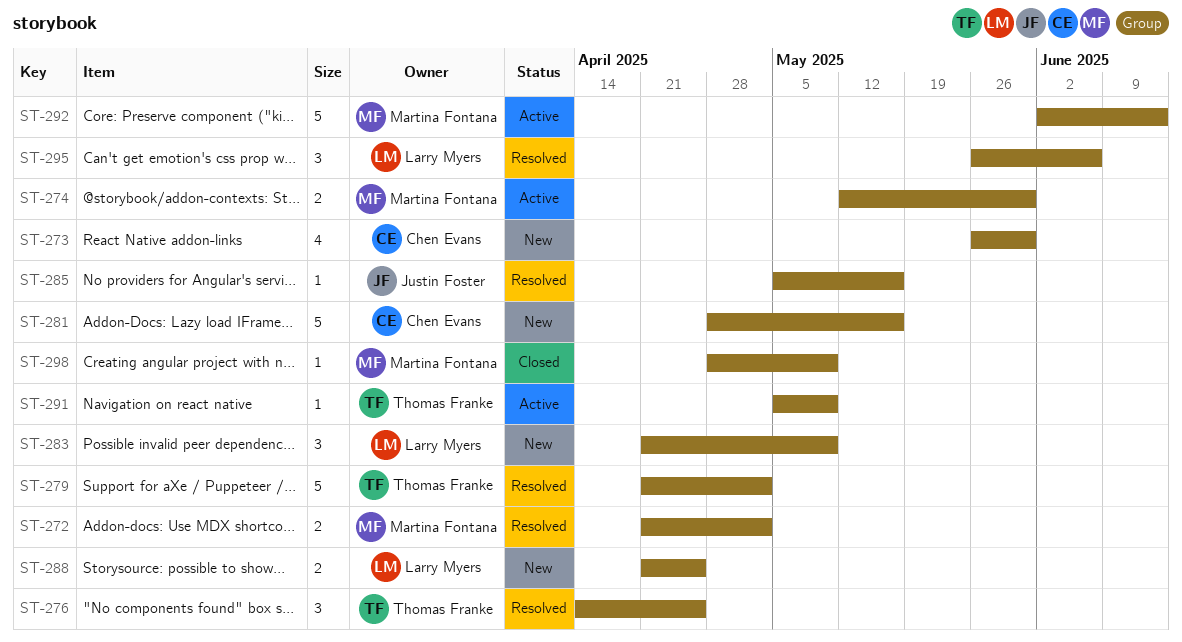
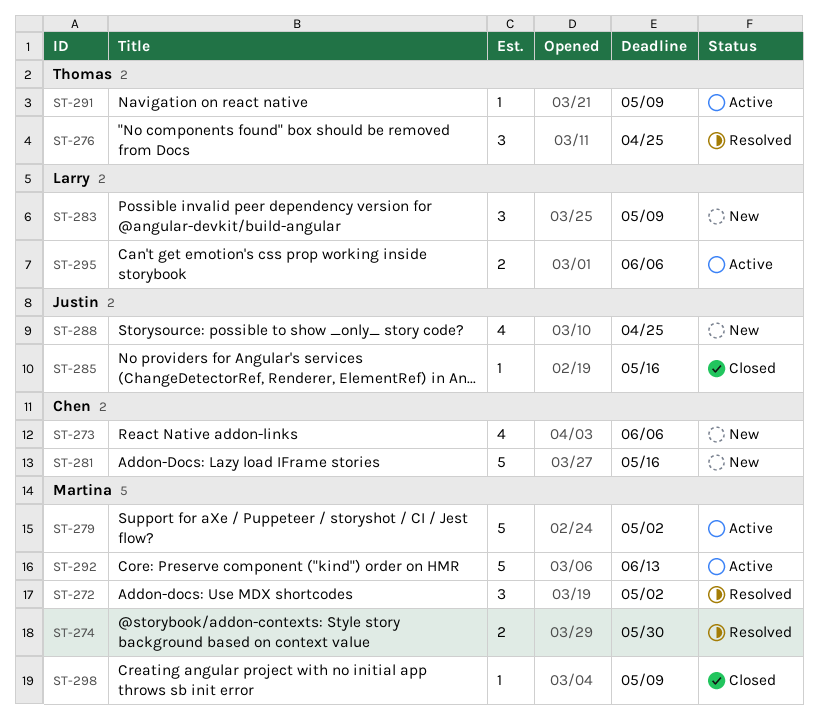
ST-272, estimate: 2 -> 3
ST-273, due: May 30 -> Jun 6
ST-274, status: Active -> Resolved
ST-279, status: Resolved -> Active
ST-279, owner: Thomas Franke -> Martina Fontana
ST-285, status: Resolved -> Closed
ST-288, owner: Larry Myers -> Justin Foster
ST-288, estimate: 2 -> 4
ST-295, status: Resolved -> Active
ST-295, estimate: 3 -> 2

